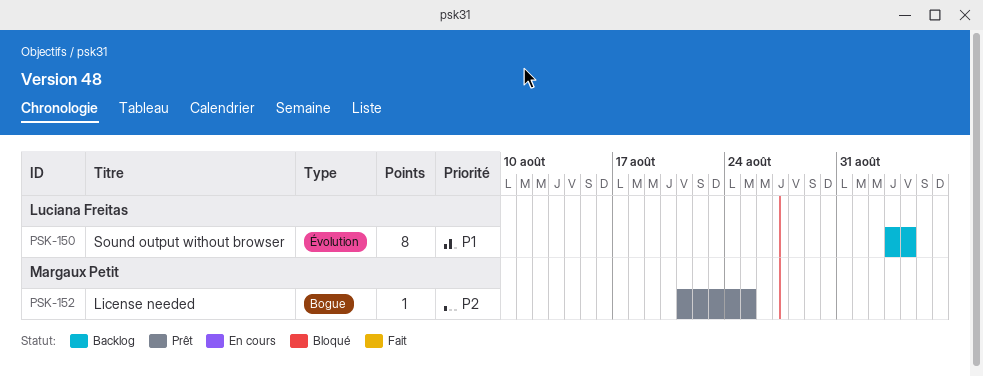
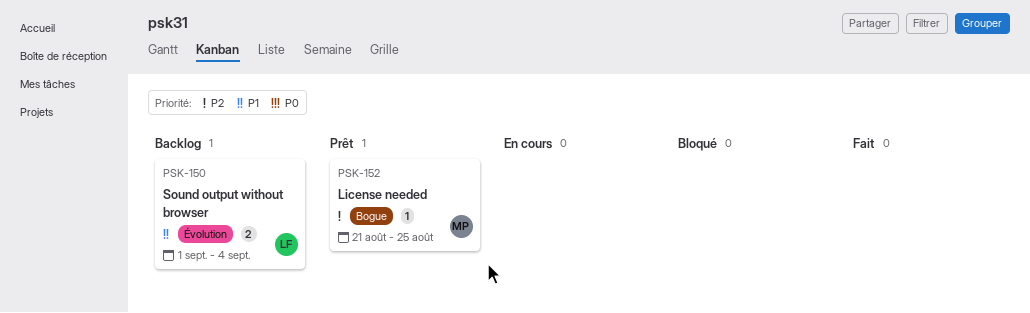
PSK-150, estimate: 8 -> 2
PSK-150, start: Sep 3 -> Sep 1

